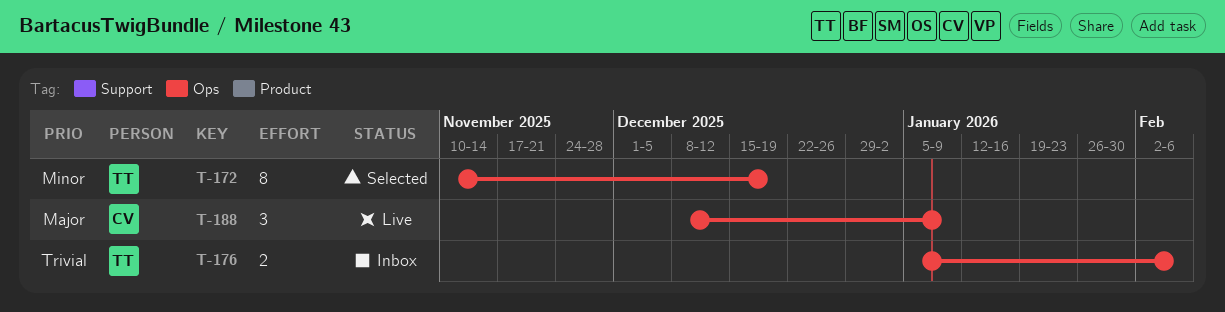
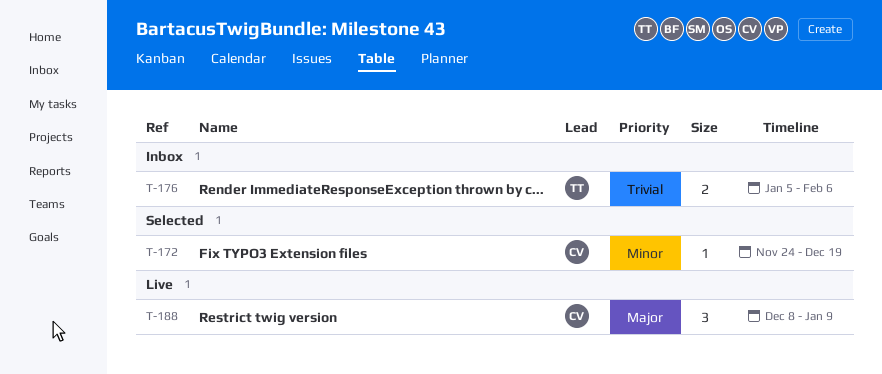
T-172, owner: TT -> CV
T-172, estimate: 8 -> 1
T-172, start: Nov 10 -> Nov 24

